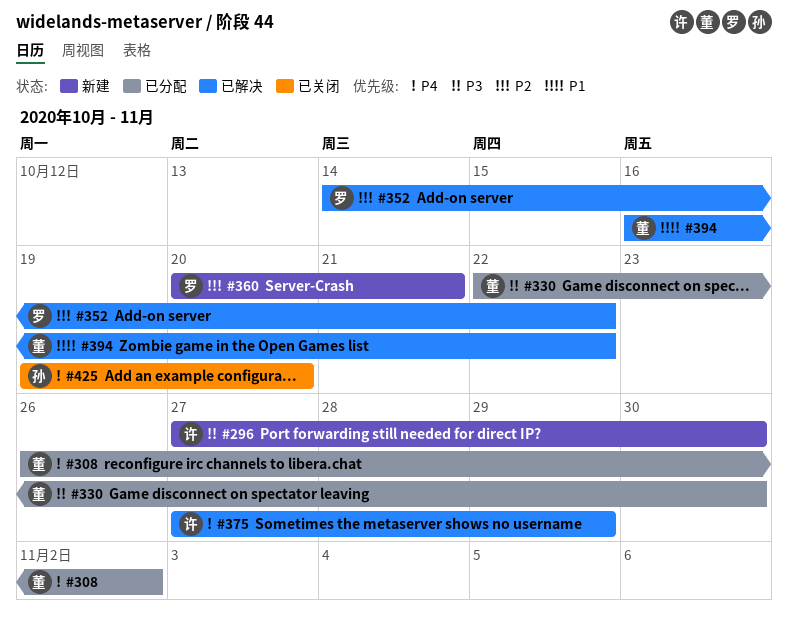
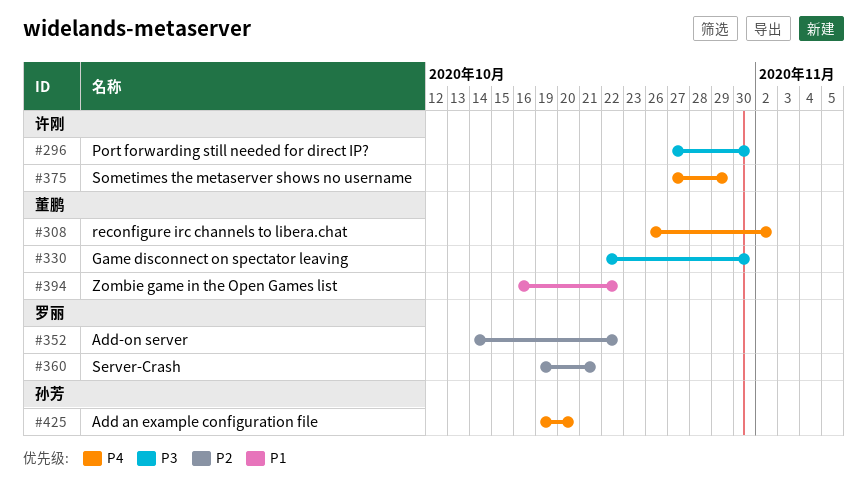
#360, start: Oct 20 -> Oct 19

